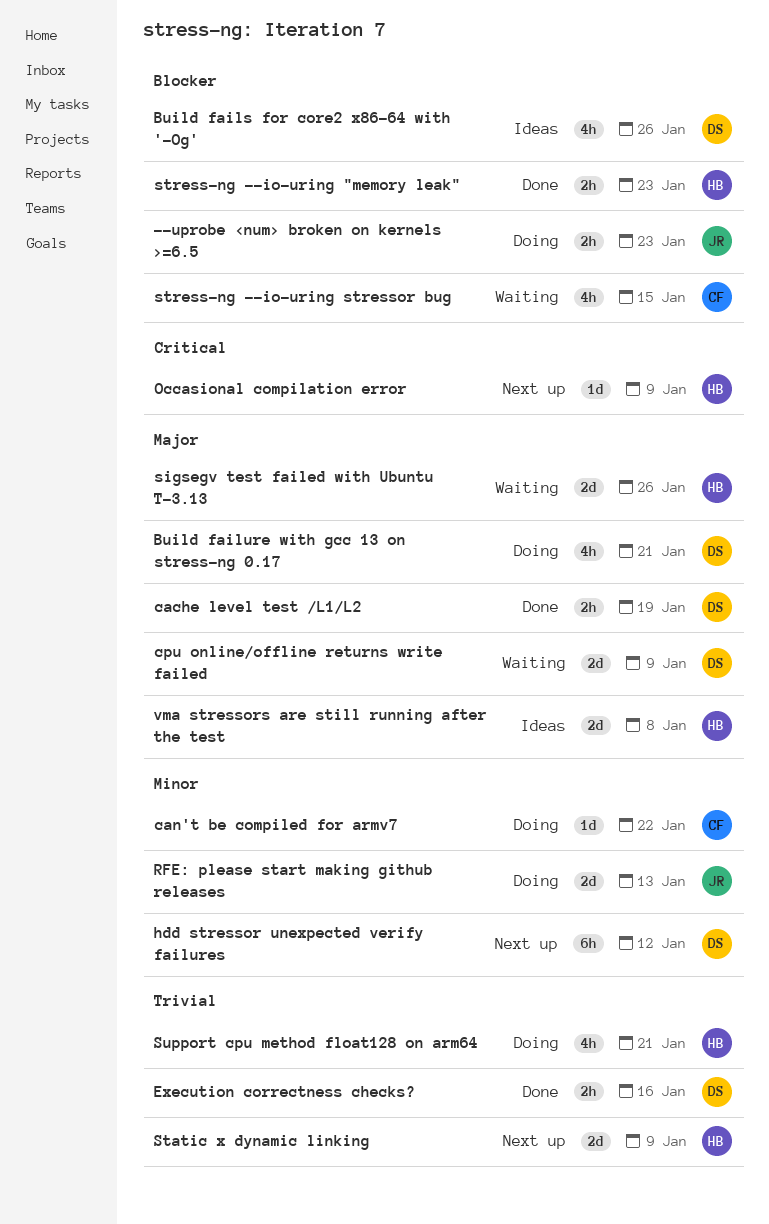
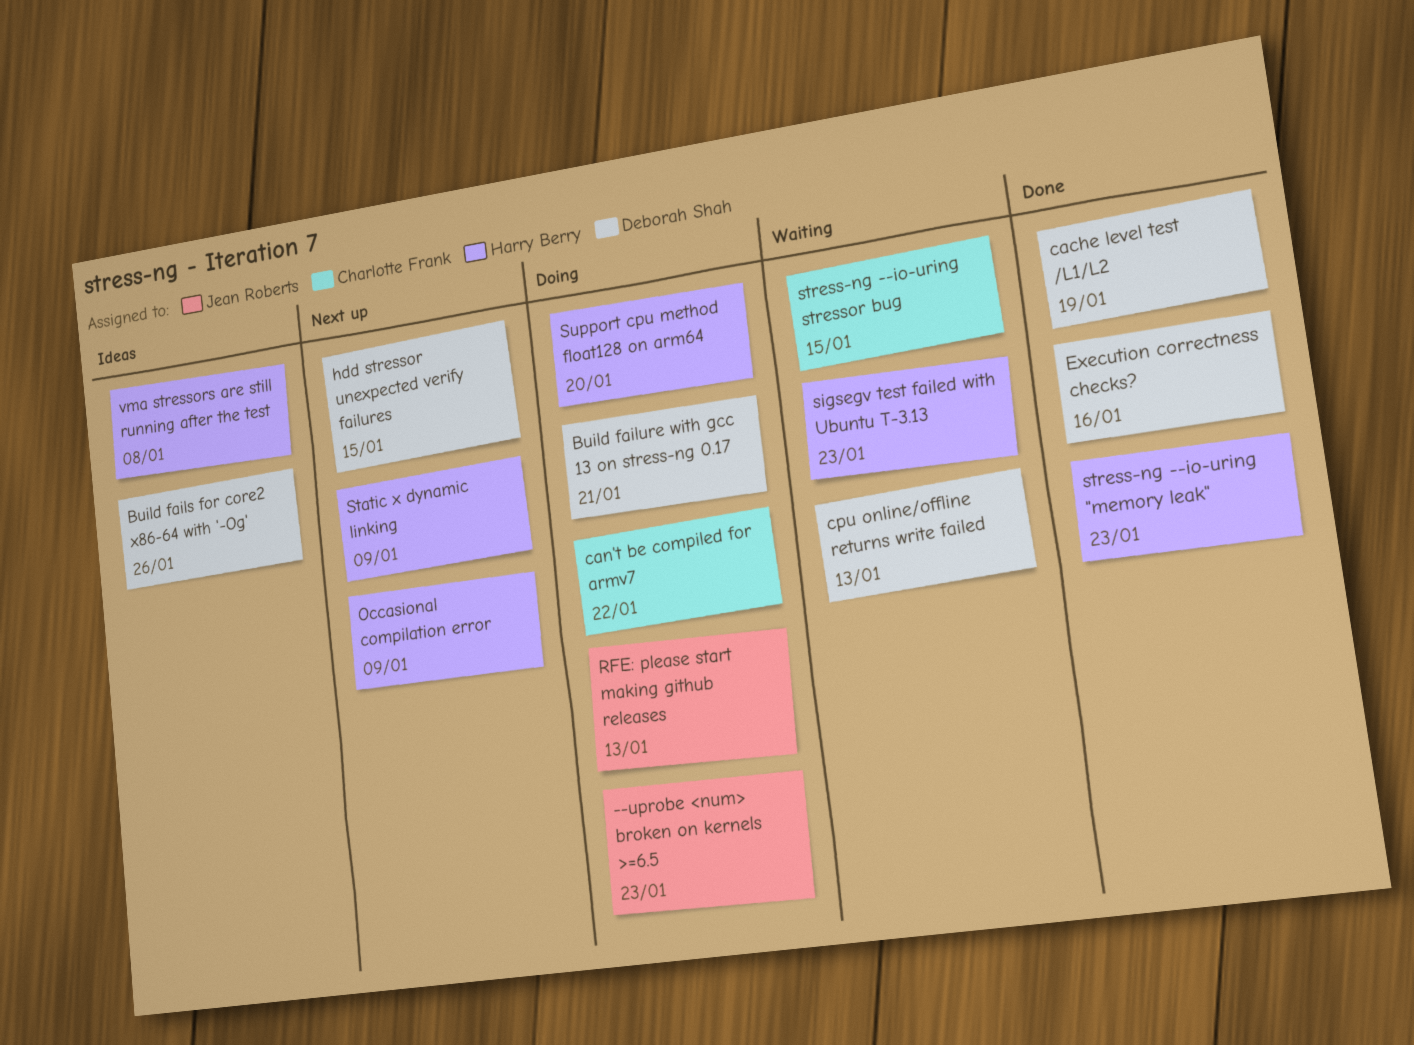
cpu online/offline returns write failed, due: Jan 9 -> Jan 13
hdd stressor unexpected verify failures, due: Jan 12 -> Jan 15
sigsegv test failed with Ubuntu T-3.13, due: Jan 26 -> Jan 23
Support cpu method float128 on arm64, due: Jan 21 -> Jan 20

